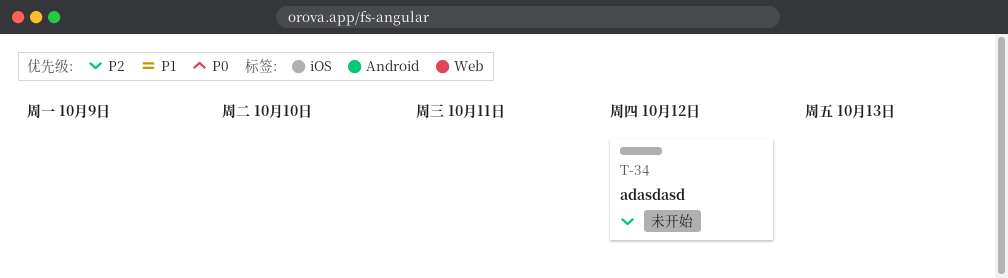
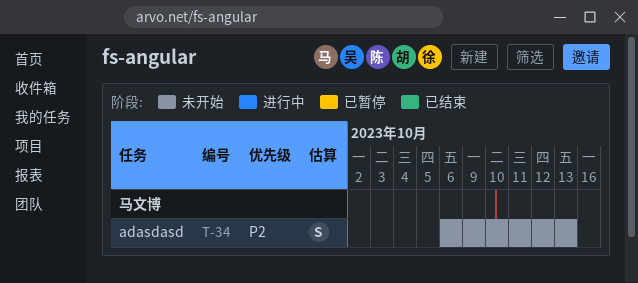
T-34, due: Oct 12 -> Oct 13

